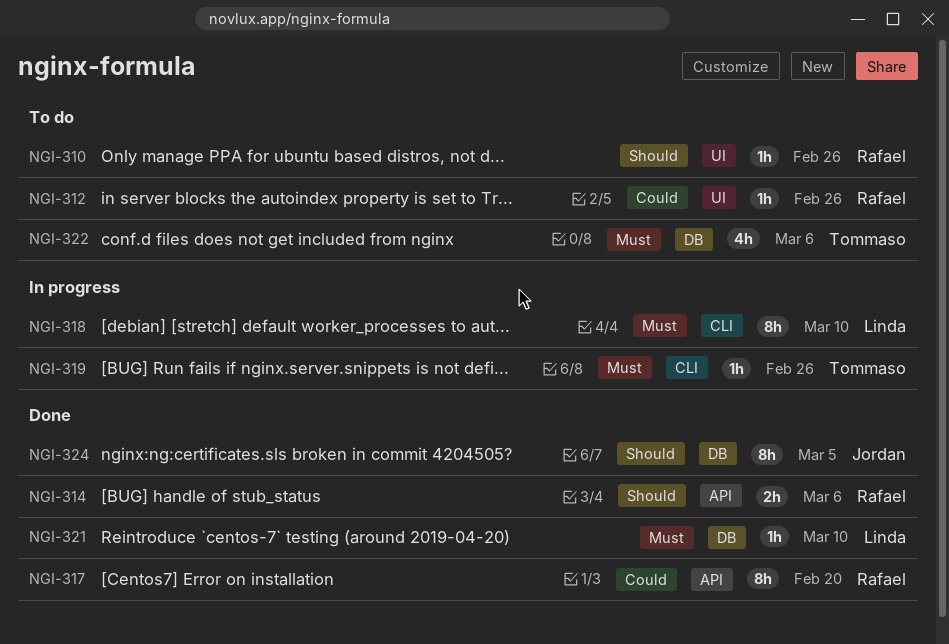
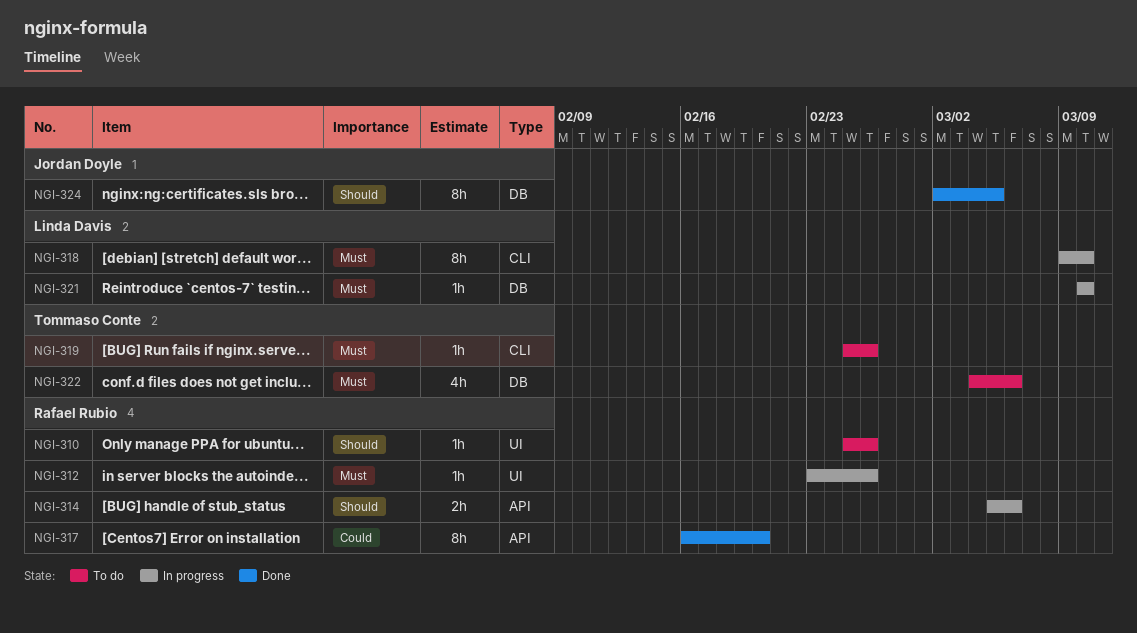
NGI-312, status: To do -> In progress
NGI-312, priority: Could -> Must
NGI-314, status: Done -> In progress
NGI-319, status: In progress -> To do
NGI-321, status: Done -> In progress

